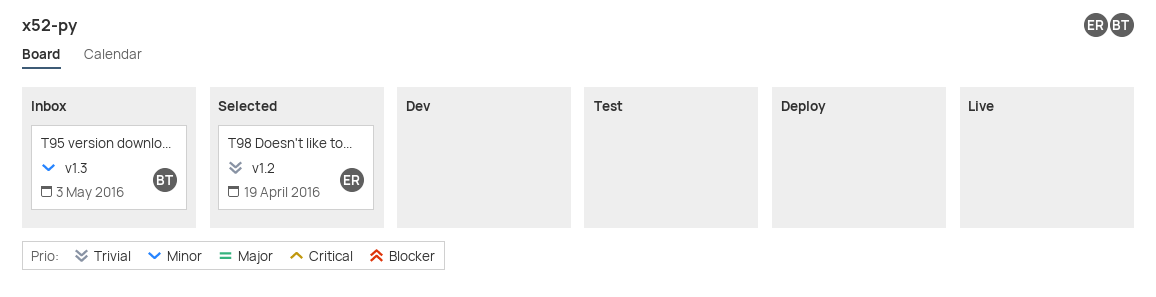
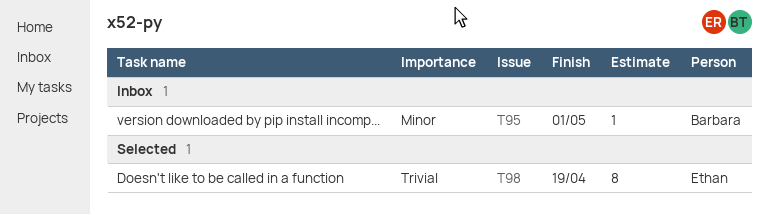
T95, due: May 3 -> May 1

